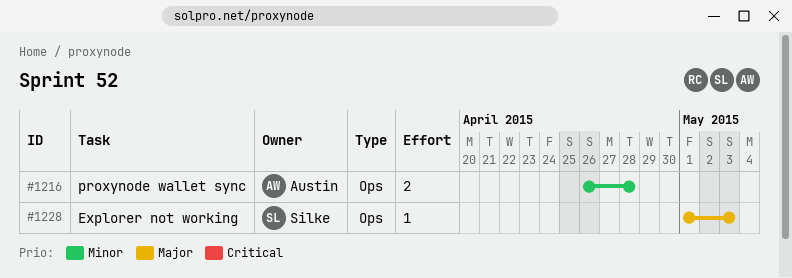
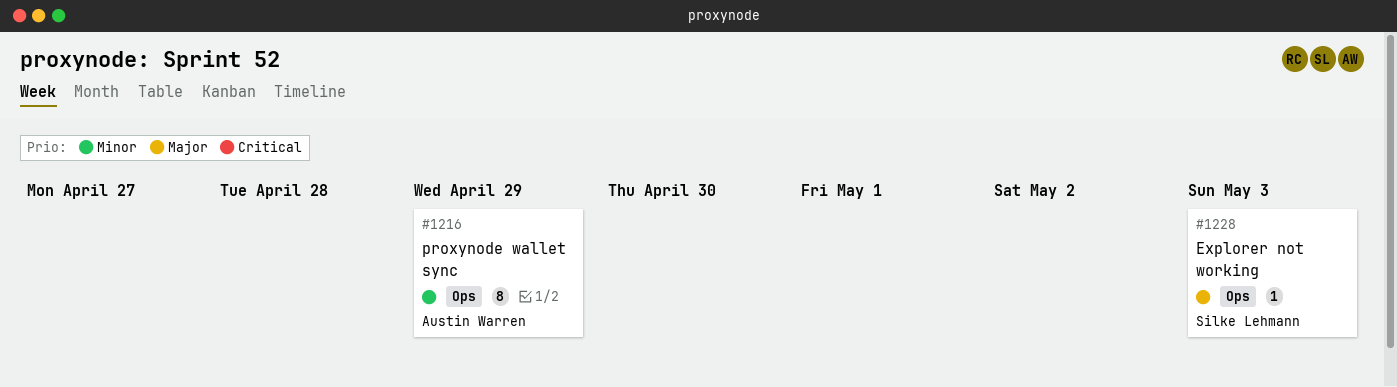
#1216, estimate: 2 -> 8
#1216, due: Apr 28 -> Apr 29

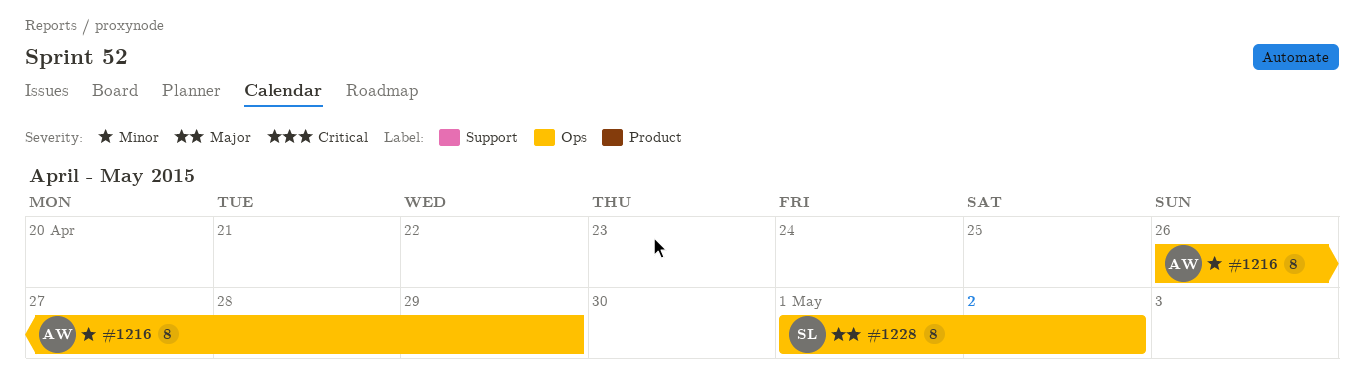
#1228, estimate: 1 -> 8
#1228, due: May 3 -> May 2

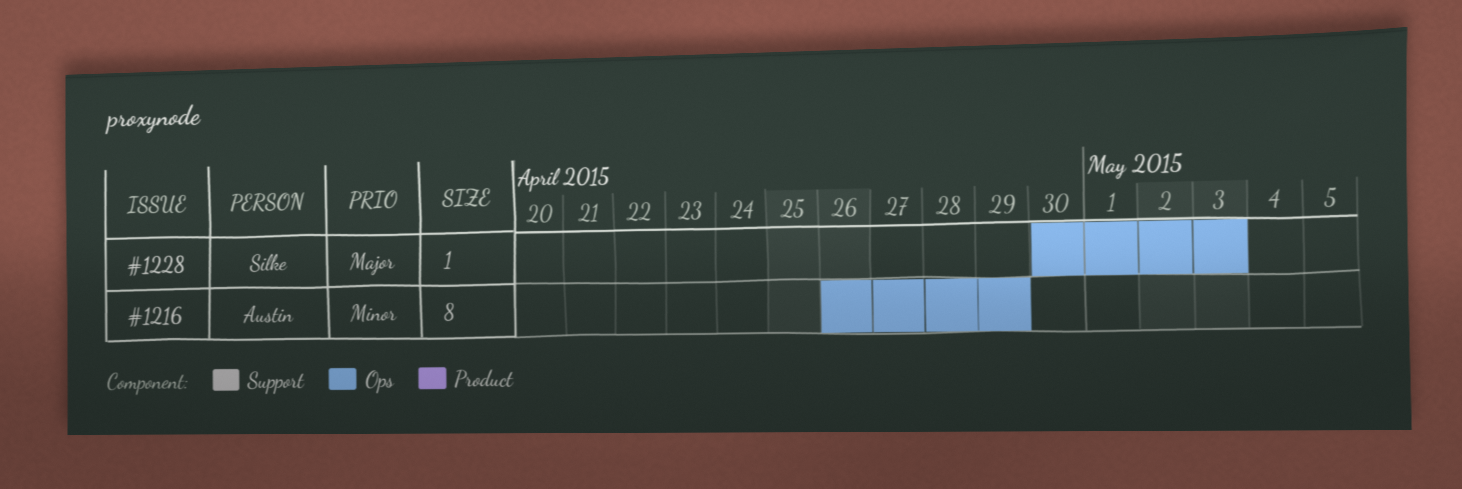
#1228, estimate: 8 -> 1
#1228, start: May 1 -> Apr 30
#1228, due: May 2 -> May 3

